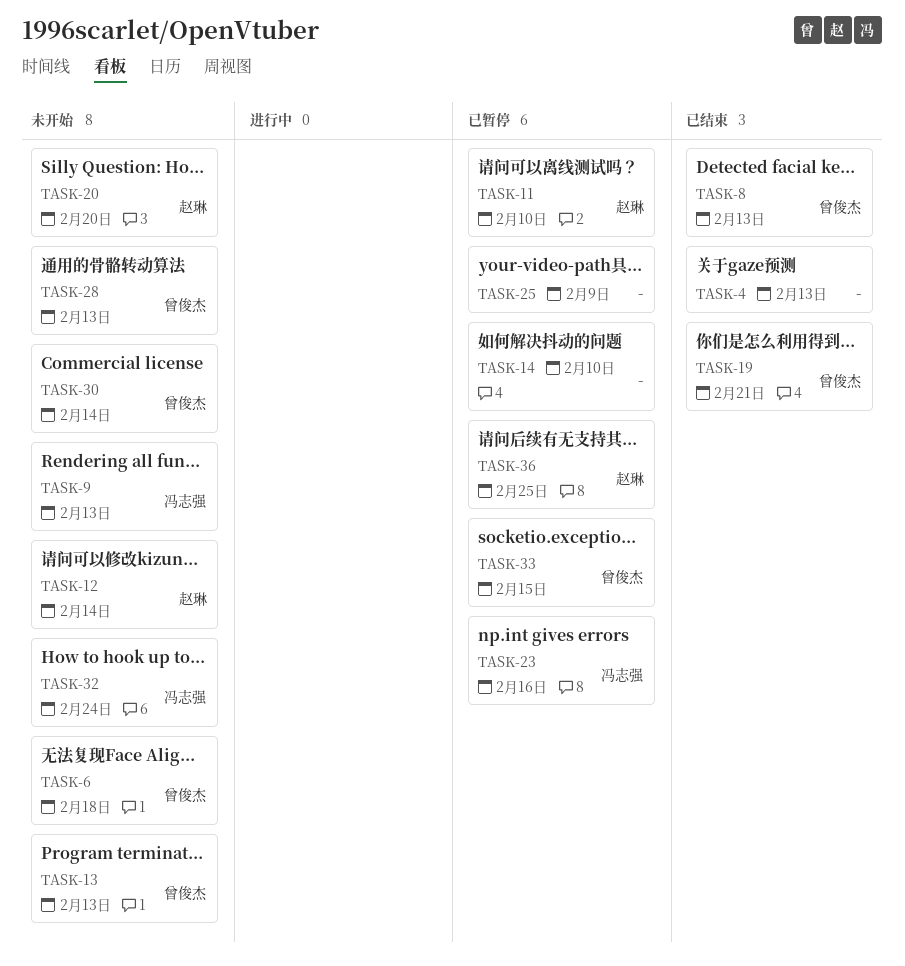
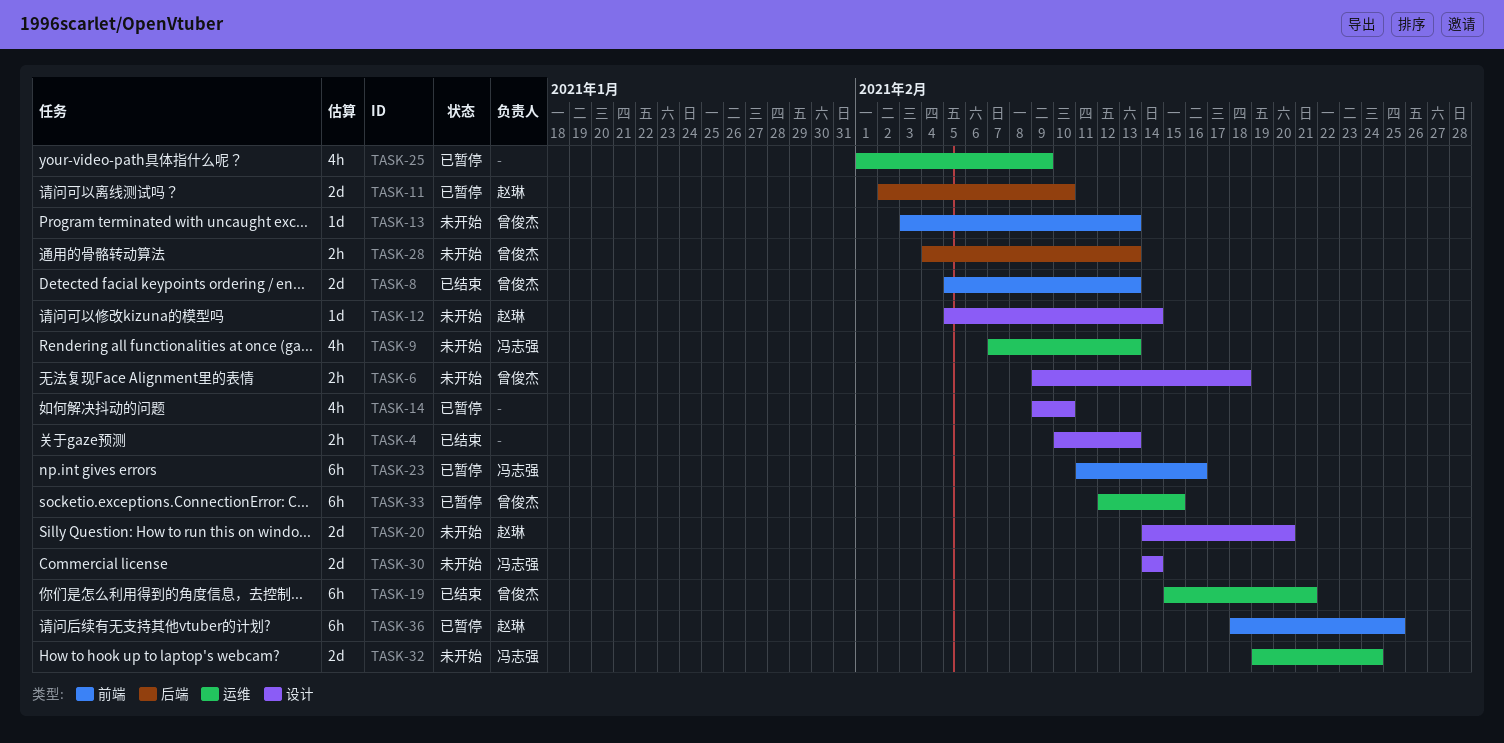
TASK-30, owner: 曾俊杰 -> 冯志强

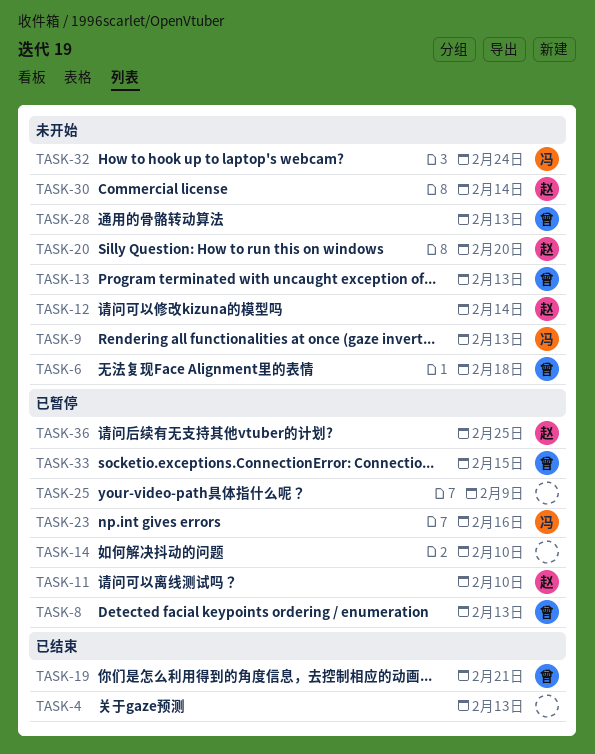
TASK-8, status: 已结束 -> 已暂停
TASK-30, owner: 冯志强 -> 赵琳

